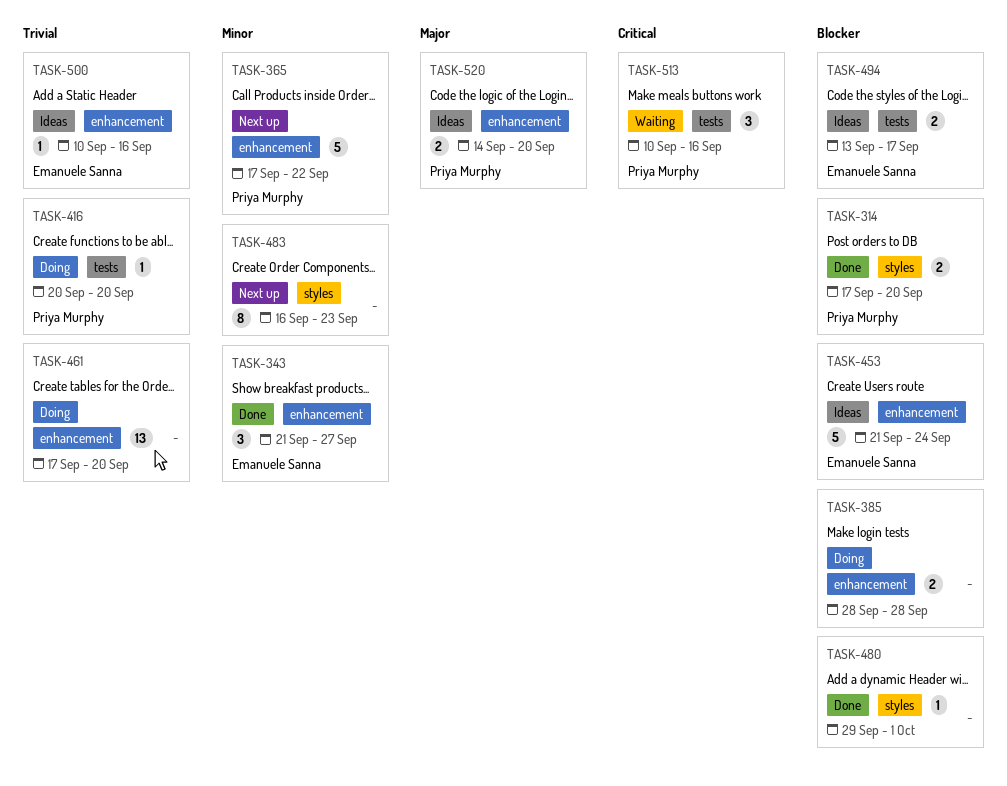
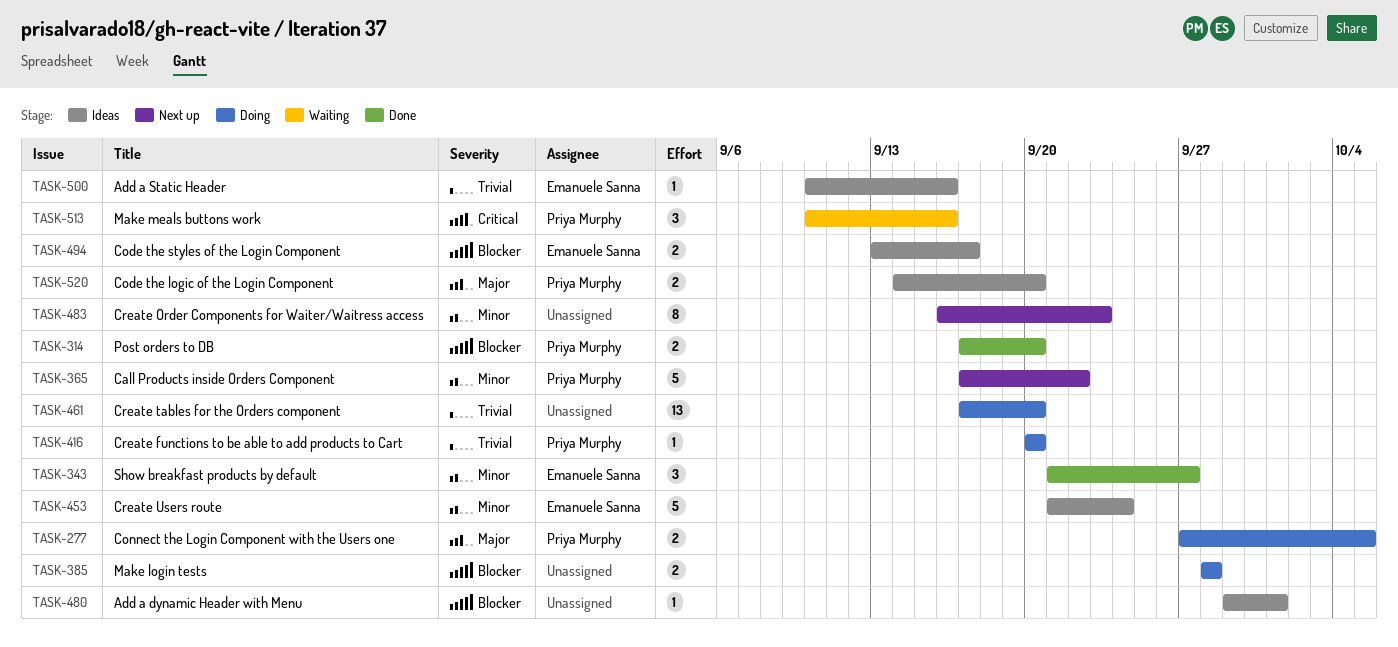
TASK-277: none -> present
TASK-453, priority: Blocker -> Minor
TASK-480, status: Done -> Ideas

